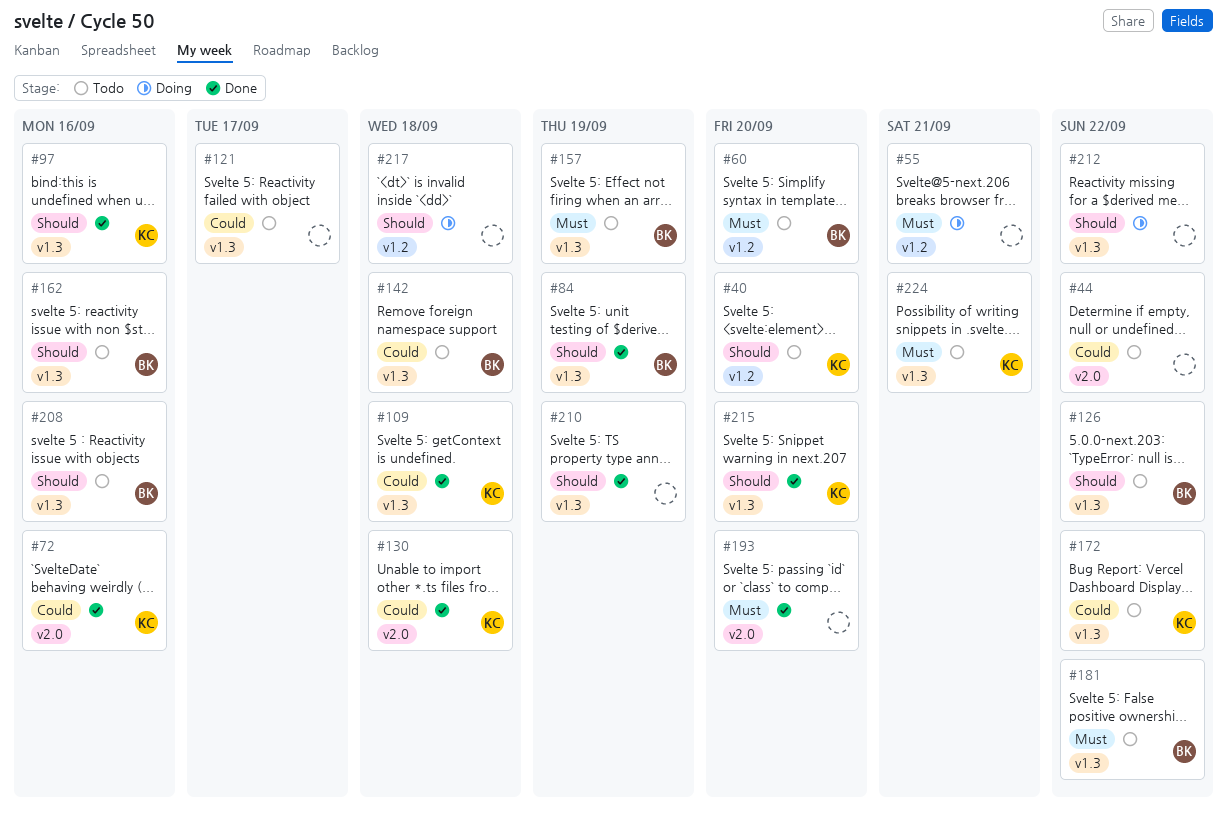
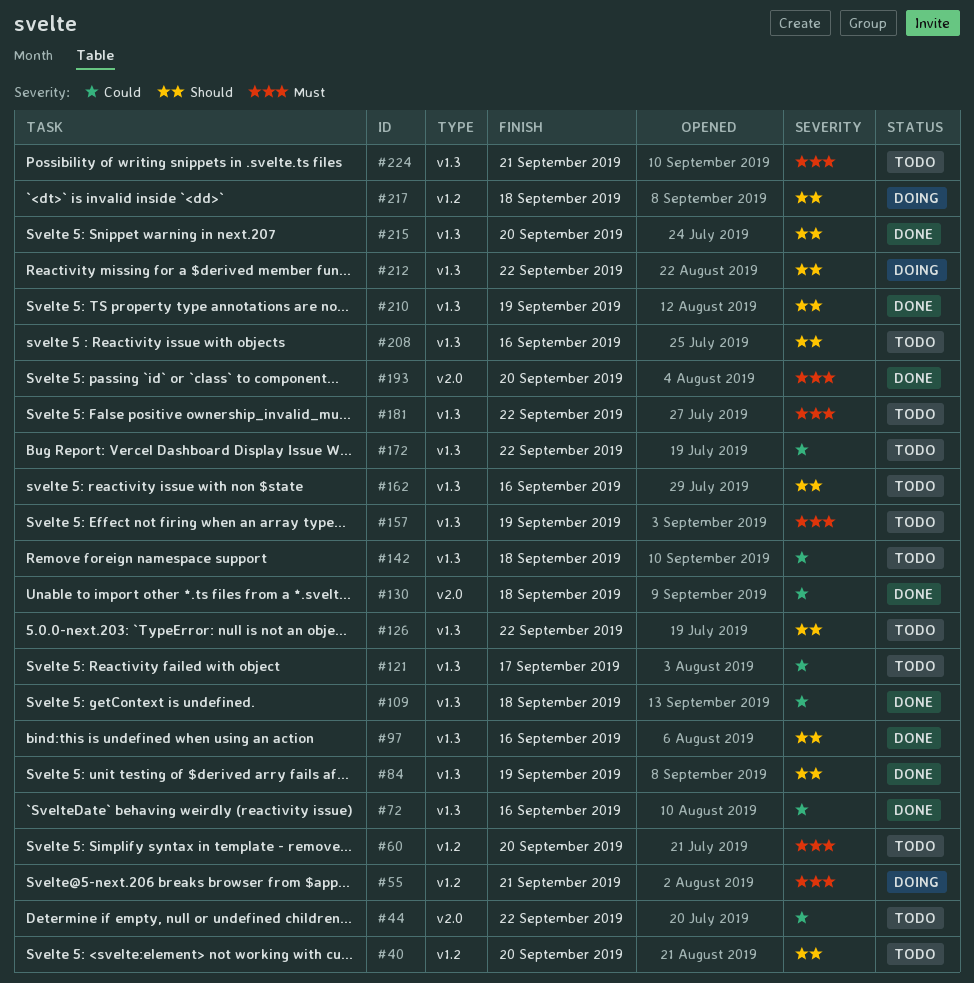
#72, label: v2.0 -> v1.3

